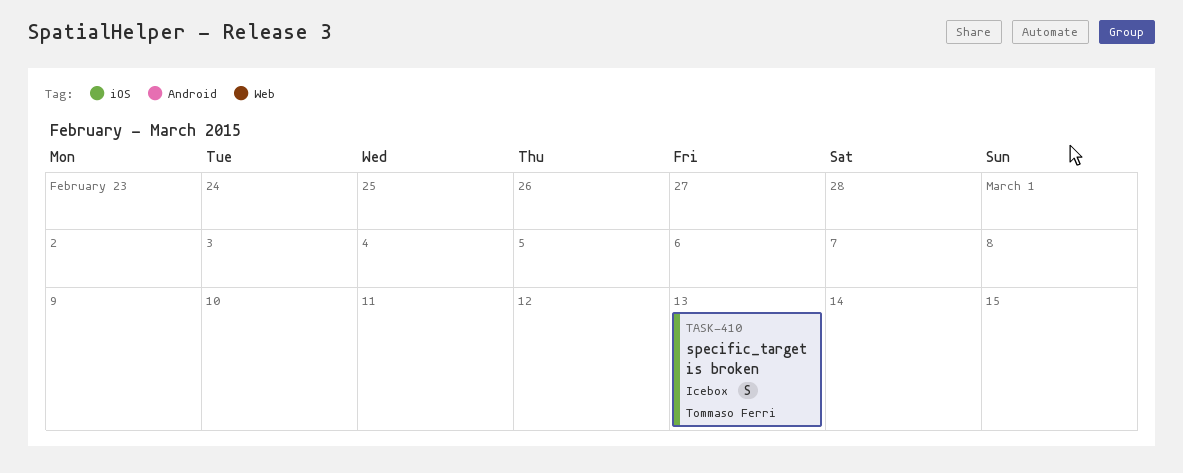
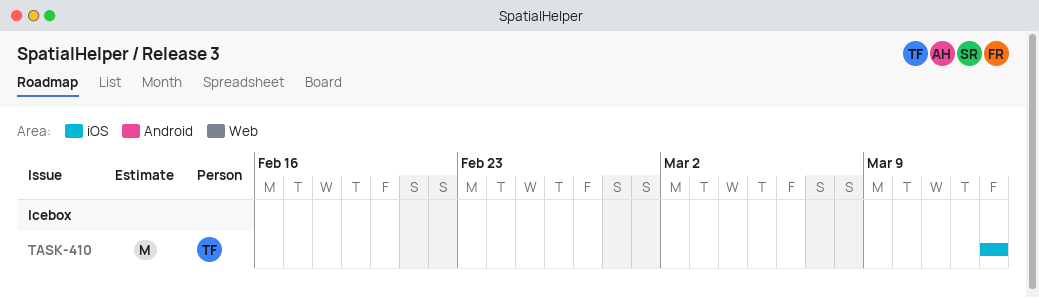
TASK-410, estimate: S -> M

